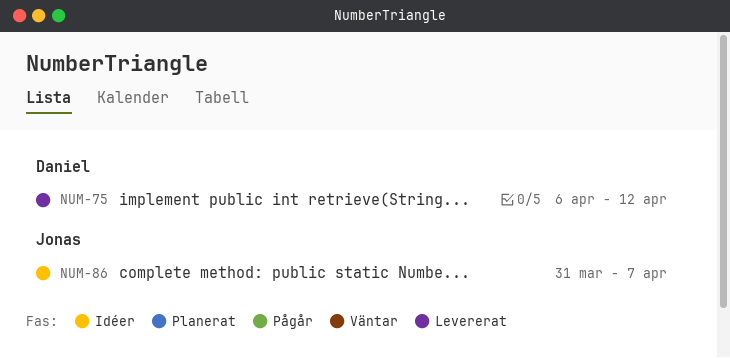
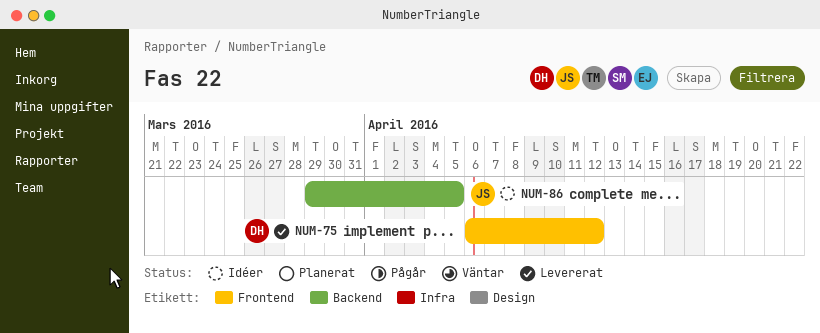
NUM-86, start: Mar 31 -> Mar 29
NUM-86, due: Apr 7 -> Apr 5

